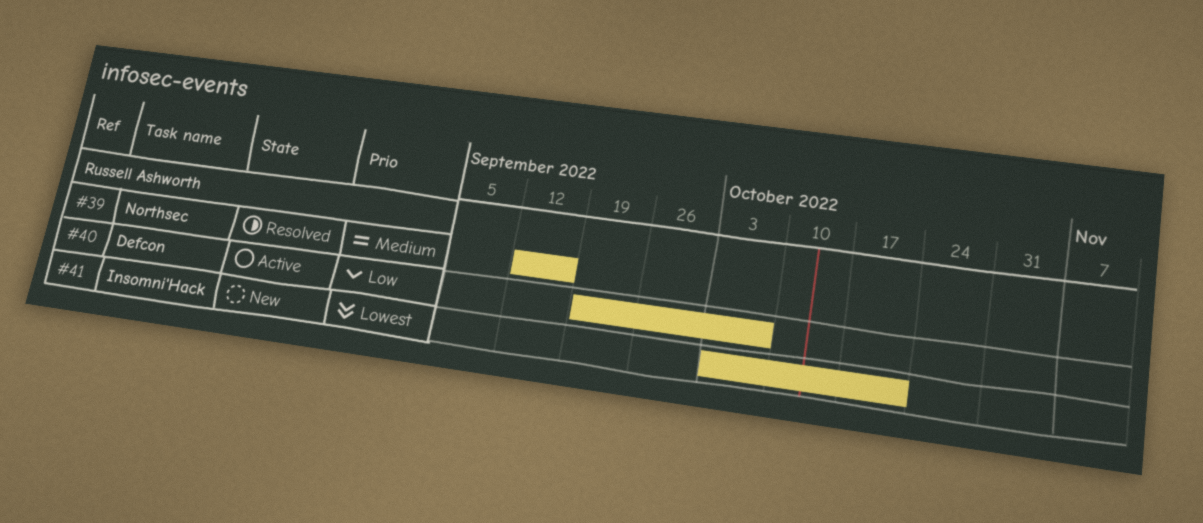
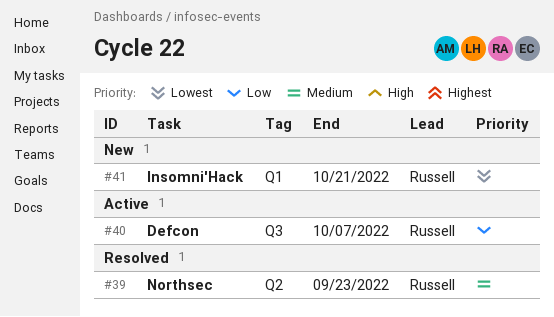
#39, due: Sep 16 -> Sep 23

